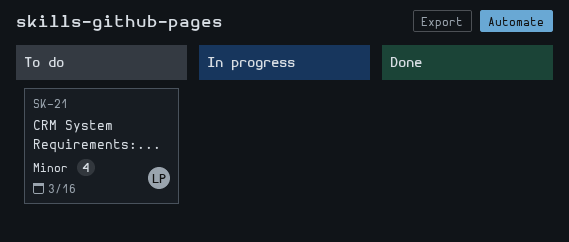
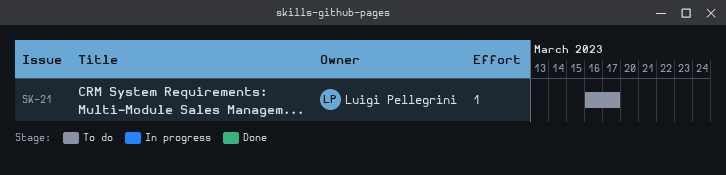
SK-21, estimate: 4 -> 1
SK-21, due: Mar 16 -> Mar 17

